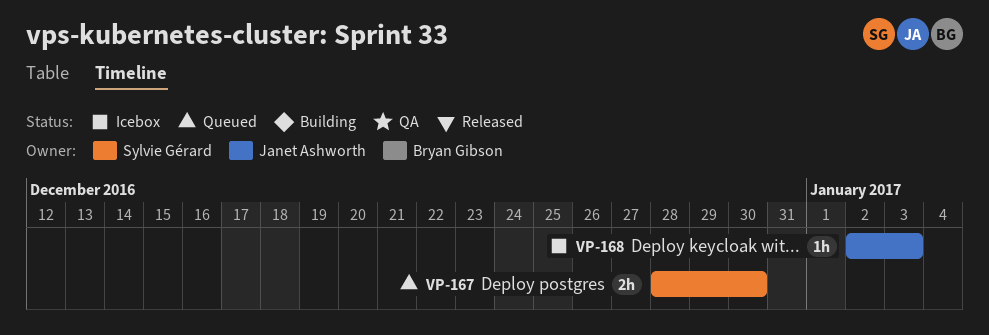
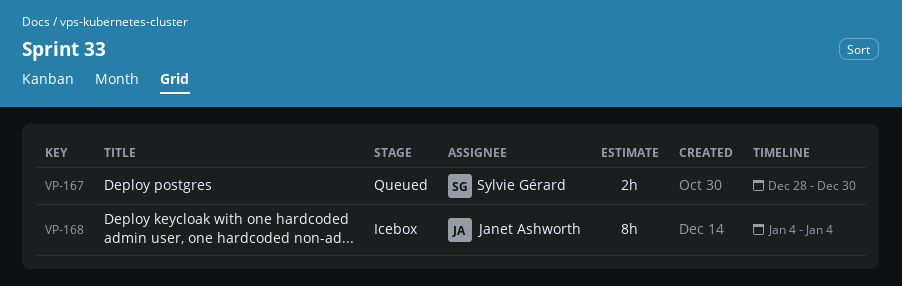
VP-168, estimate: 1h -> 8h
VP-168, start: Jan 2 -> Jan 4
VP-168, due: Jan 3 -> Jan 4

